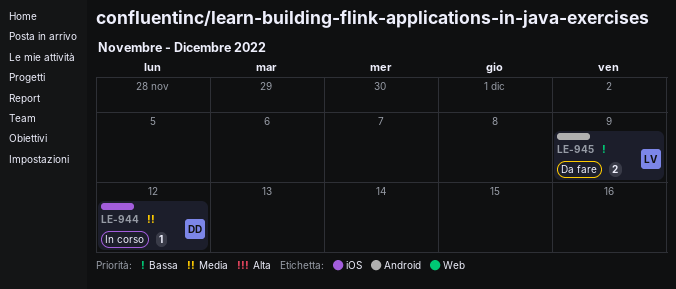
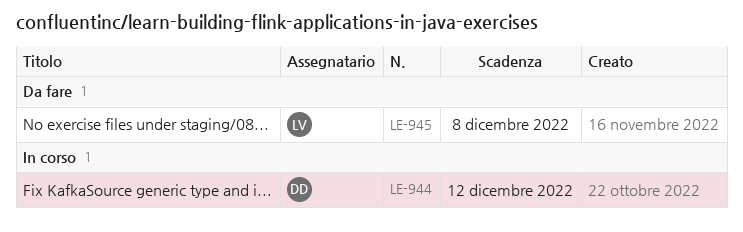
LE-945, due: Dec 9 -> Dec 8

